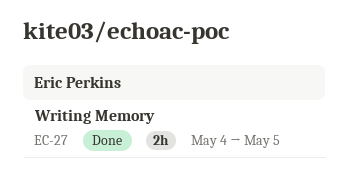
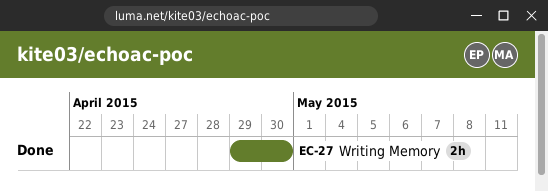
EC-27, start: May 4 -> Apr 29
EC-27, due: May 5 -> Apr 30

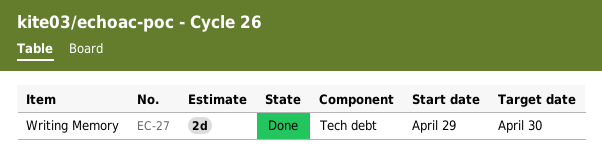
EC-27, estimate: 2h -> 2d

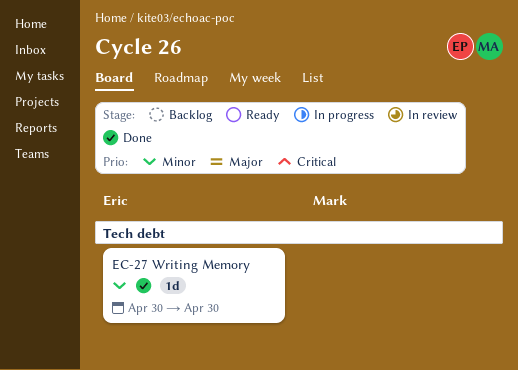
EC-27, estimate: 2d -> 1d
EC-27, start: Apr 29 -> Apr 30

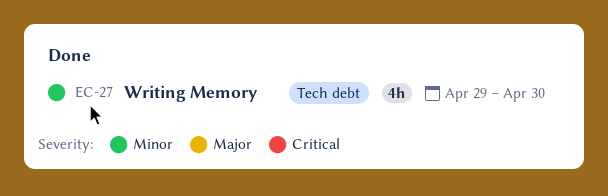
EC-27, estimate: 1d -> 4h
EC-27, start: Apr 30 -> Apr 29

